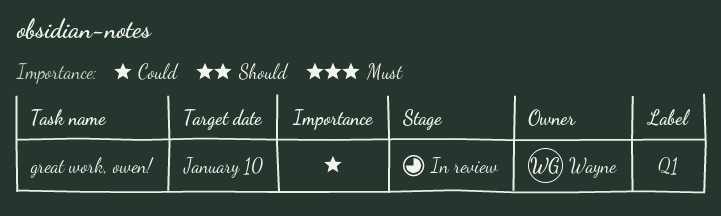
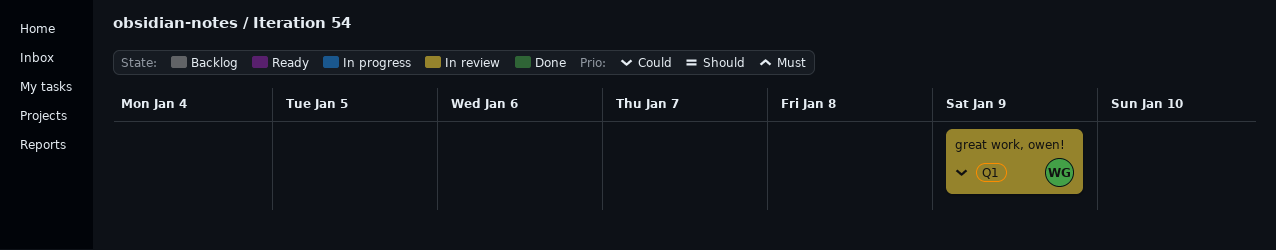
great work, owen!, due: Jan 10 -> Jan 9

